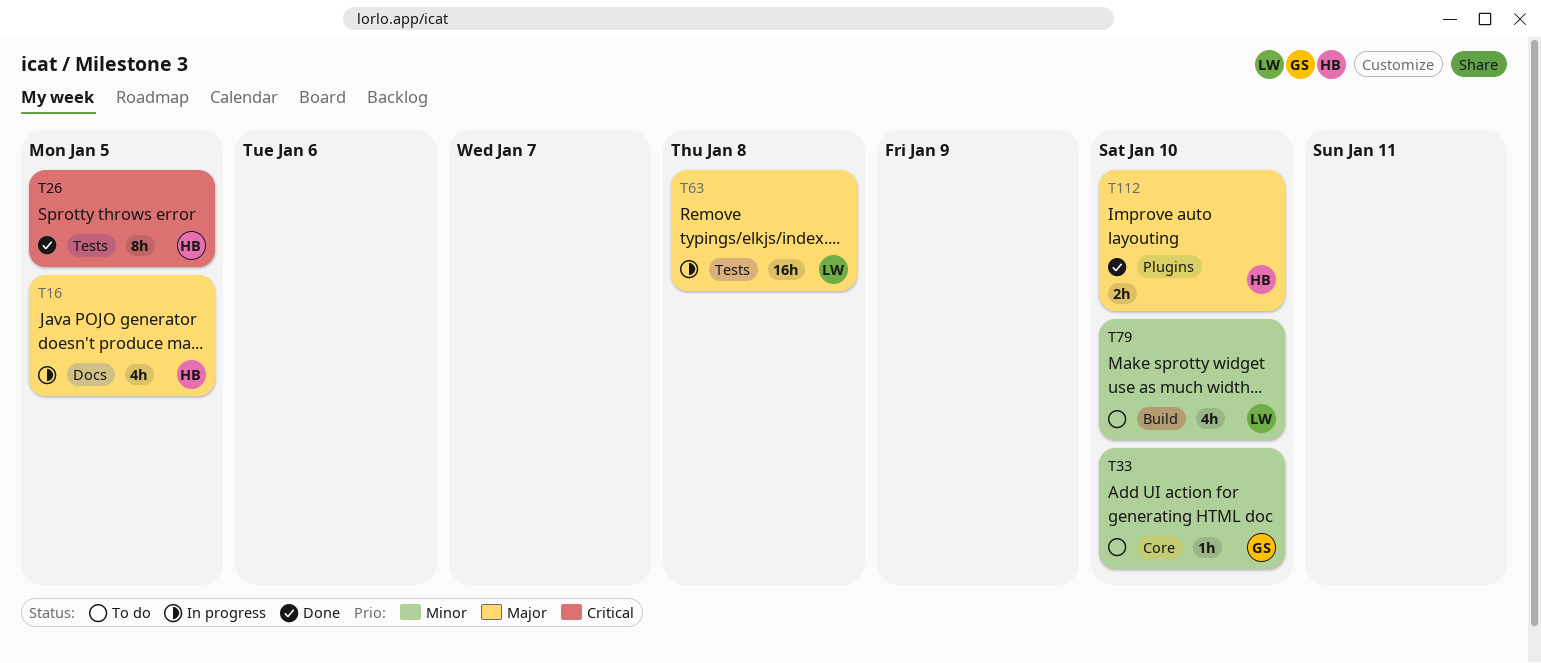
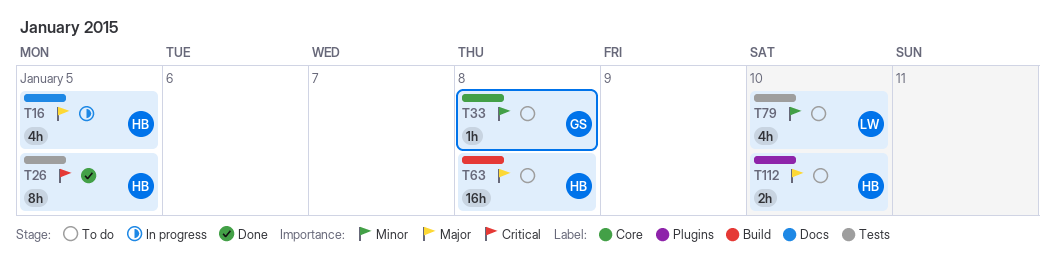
T33, due: Jan 10 -> Jan 8
T63, status: In progress -> To do
T63, owner: LW -> HB
T63, label: Tests -> Build
T79, label: Build -> Tests
T112, status: Done -> To do

